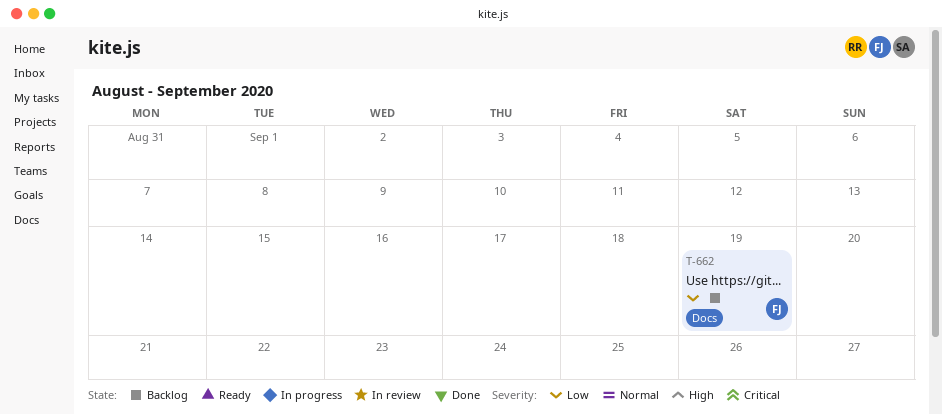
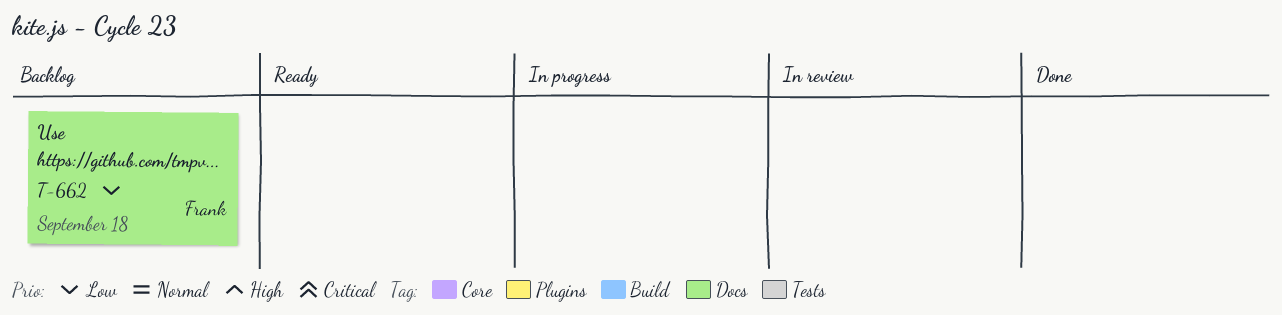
T-662, due: Sep 19 -> Sep 18

